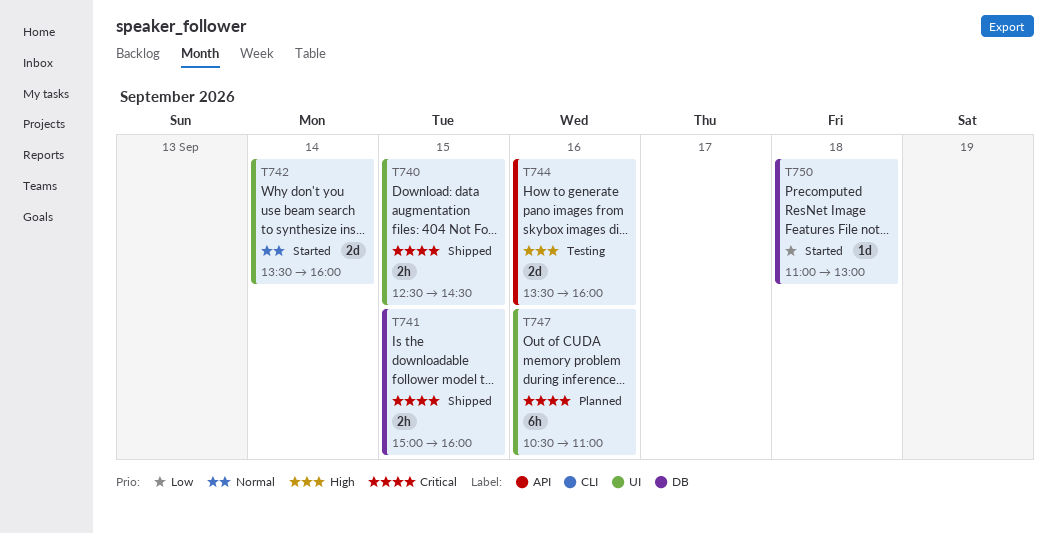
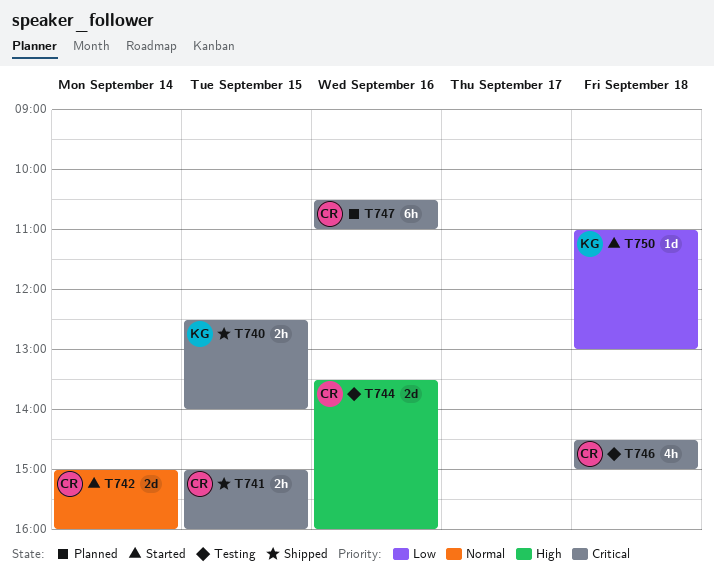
T740, ends: 14:30 -> 14:00
T742, begins: 13:30 -> 15:00
T746: none -> present

